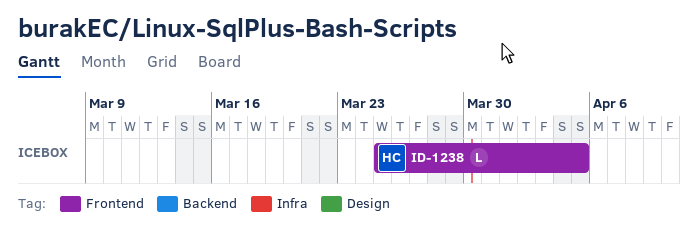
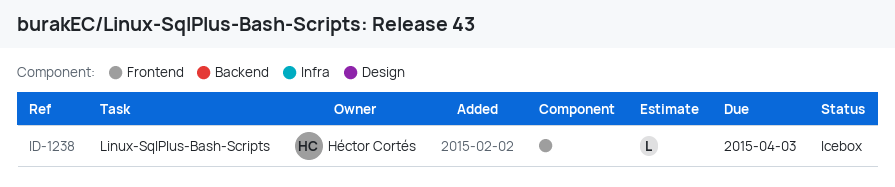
ID-1238, due: Apr 5 -> Apr 3

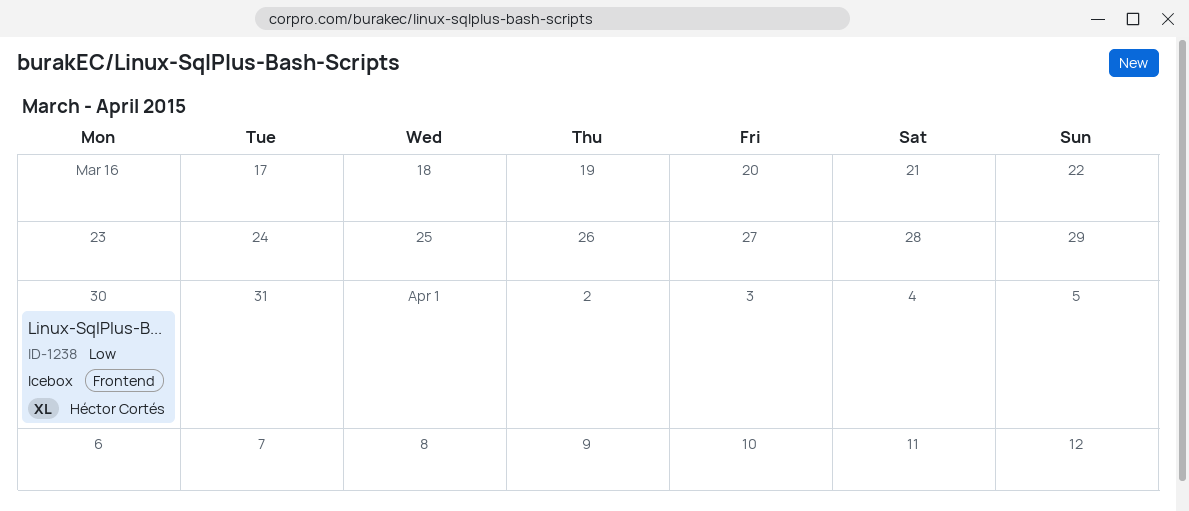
ID-1238, estimate: L -> XL
ID-1238, due: Apr 3 -> Mar 30

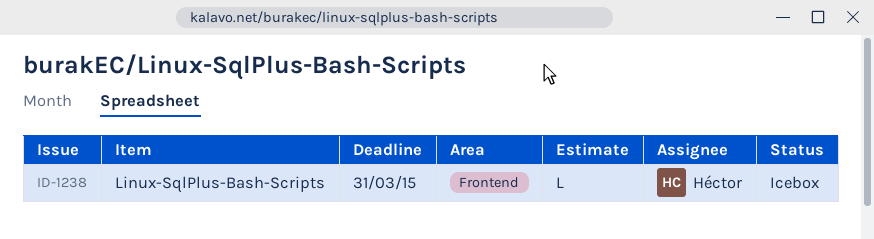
ID-1238, estimate: XL -> L
ID-1238, due: Mar 30 -> Mar 31

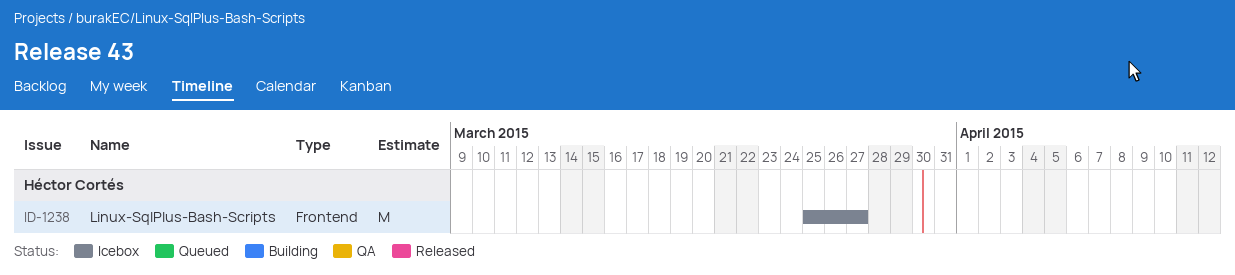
ID-1238, estimate: L -> M
ID-1238, due: Mar 31 -> Mar 27

